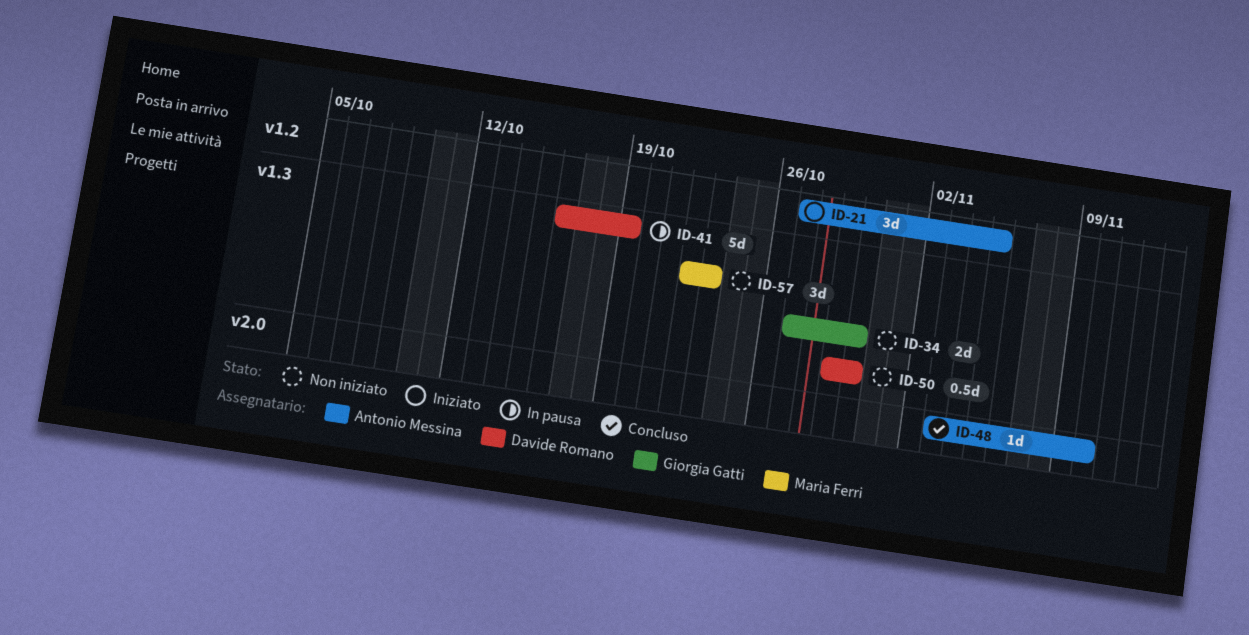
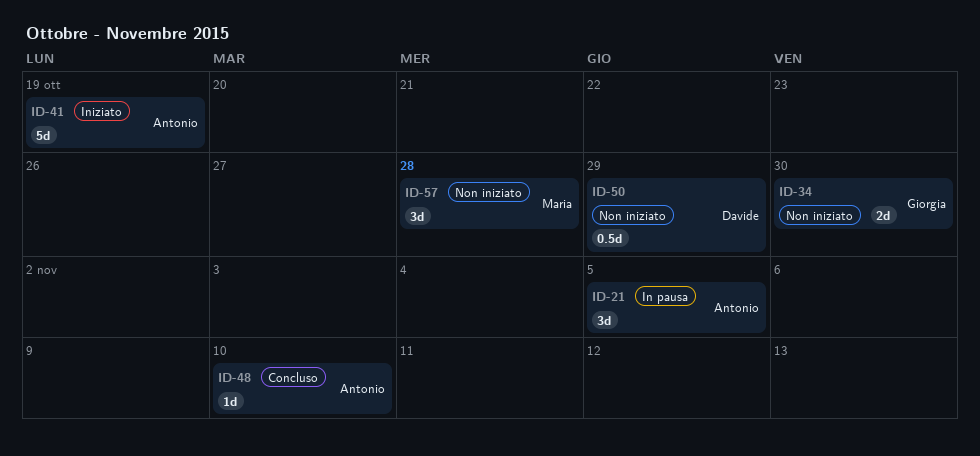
ID-21, status: Iniziato -> In pausa
ID-41, status: In pausa -> Iniziato
ID-41, owner: Davide Romano -> Antonio Messina
ID-50, due: Oct 30 -> Oct 29
ID-57, due: Oct 23 -> Oct 28

